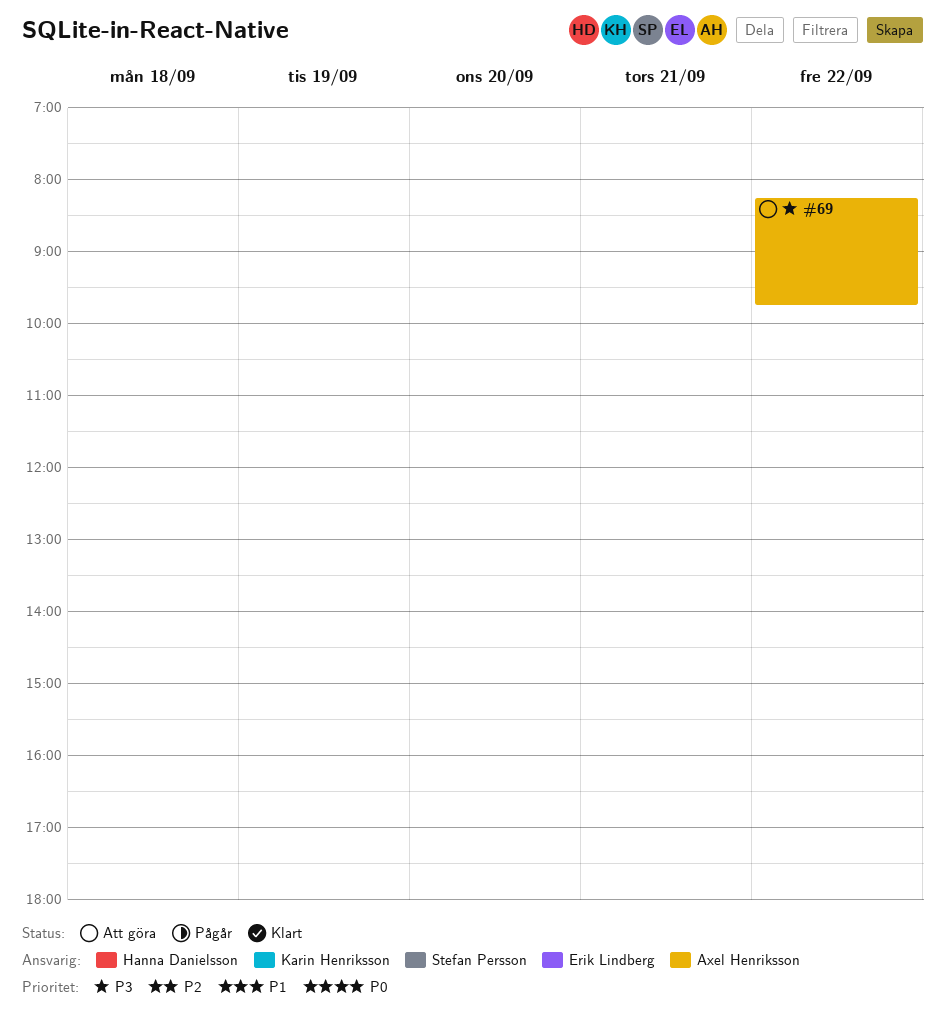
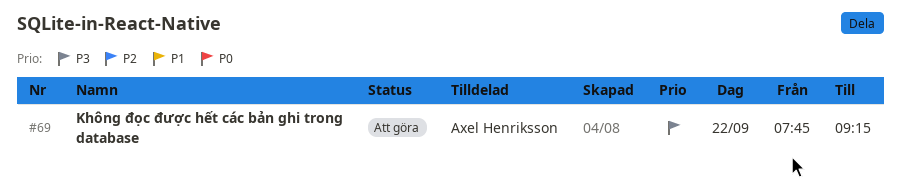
#69, begins: 08:15 -> 07:45
#69, ends: 09:45 -> 09:15

